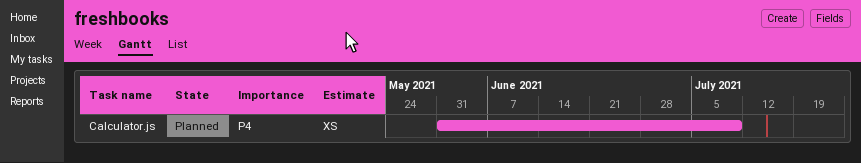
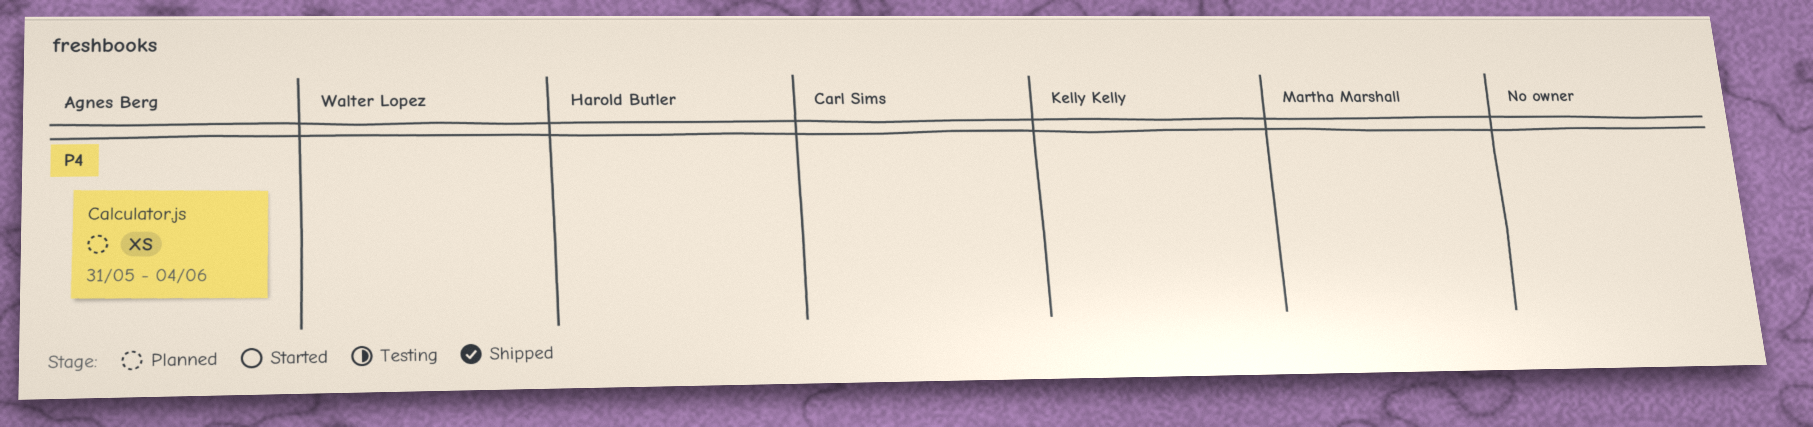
Calculator.js, due: Jul 9 -> Jun 4

